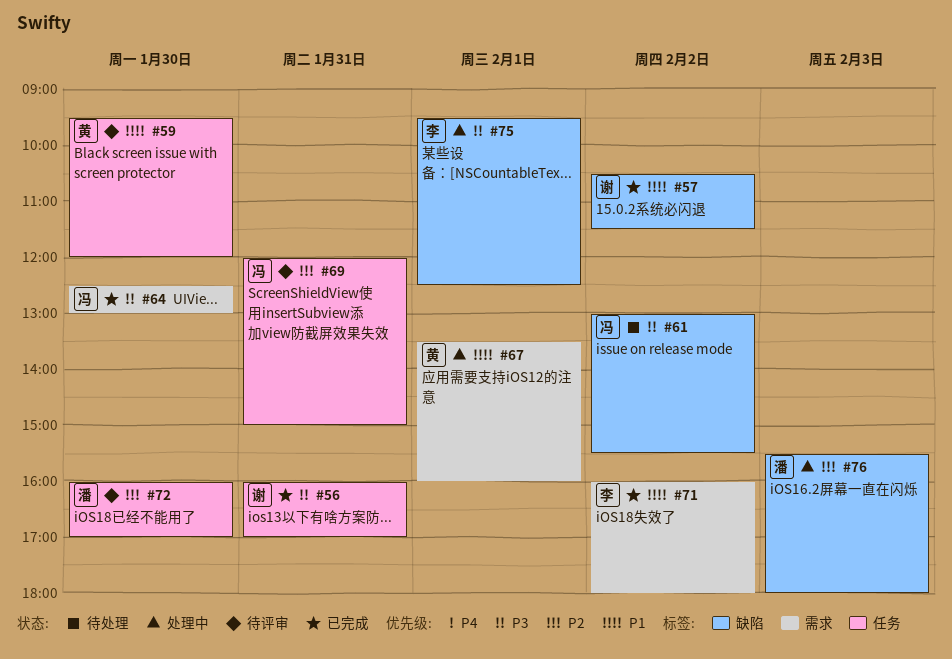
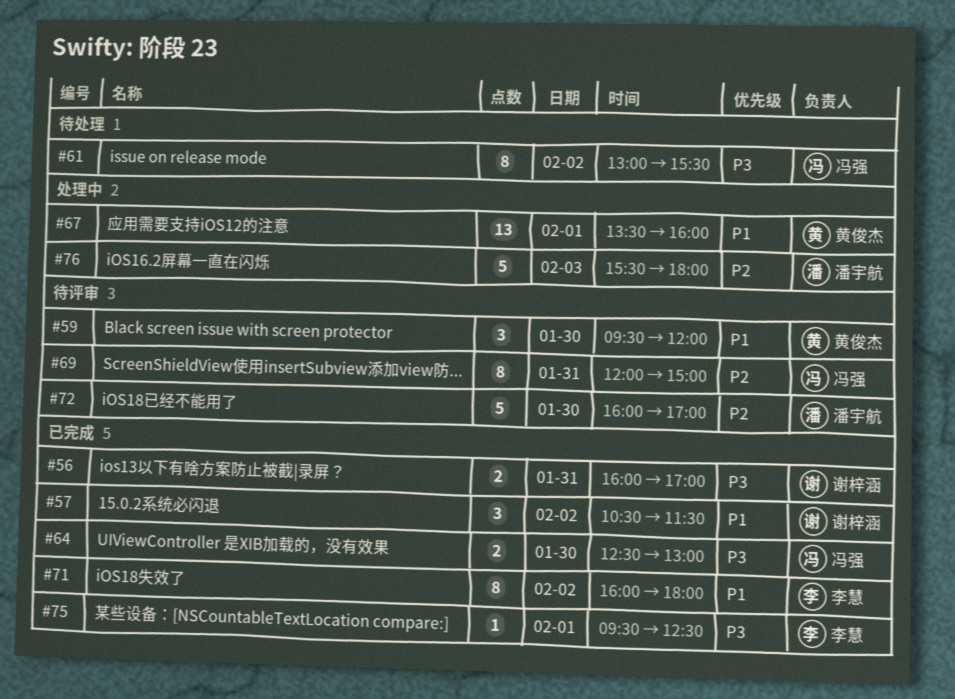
#75, status: 处理中 -> 已完成

